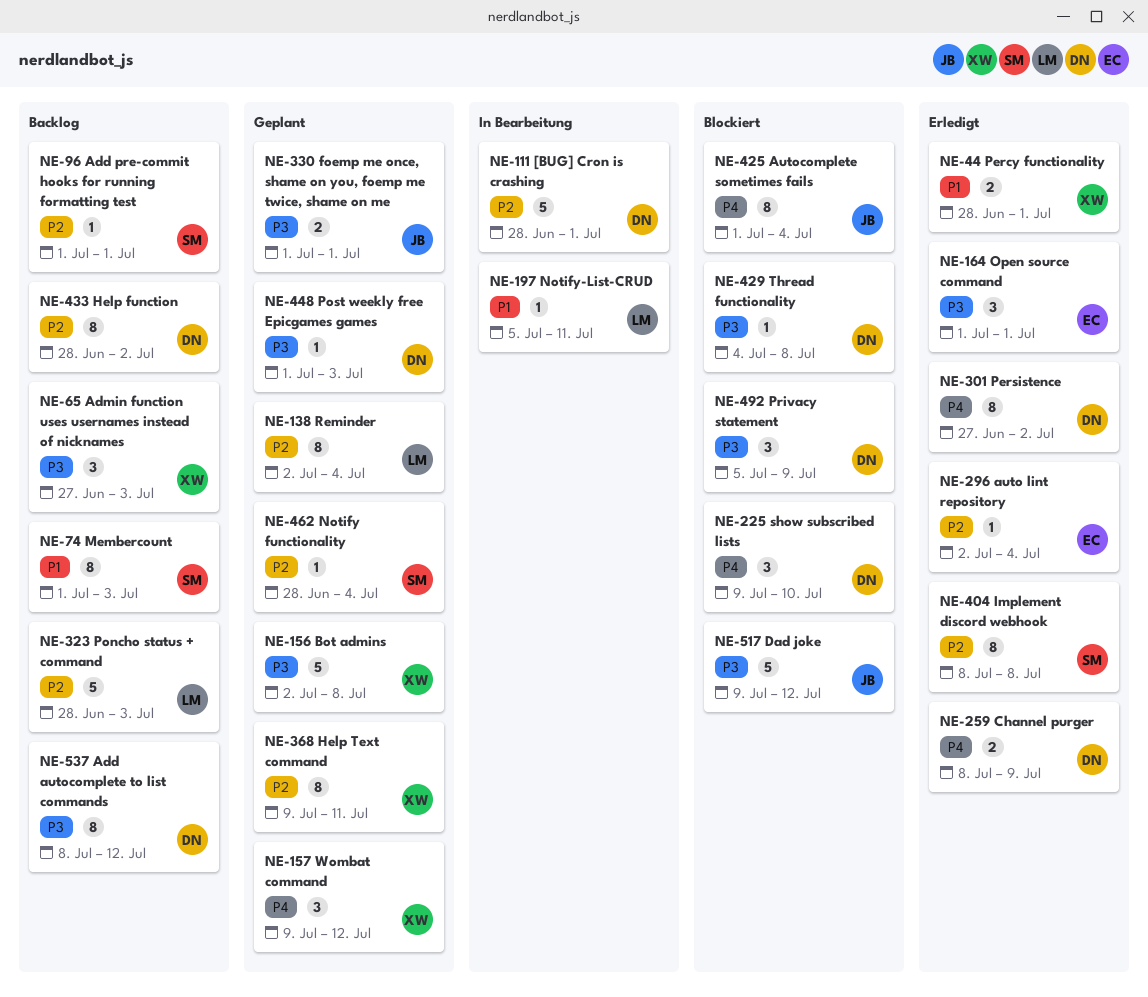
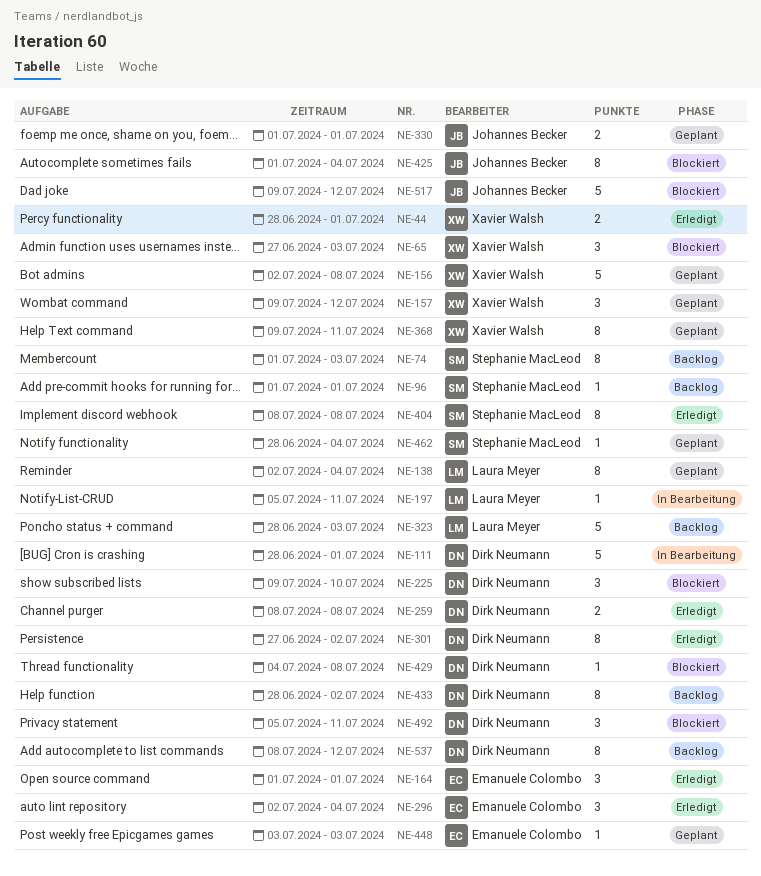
NE-65, status: Backlog -> Blockiert
NE-259, due: Jul 9 -> Jul 8
NE-296, estimate: 1 -> 3
NE-448, owner: Dirk Neumann -> Emanuele Colombo
NE-448, start: Jul 1 -> Jul 3
NE-492, due: Jul 9 -> Jul 11

